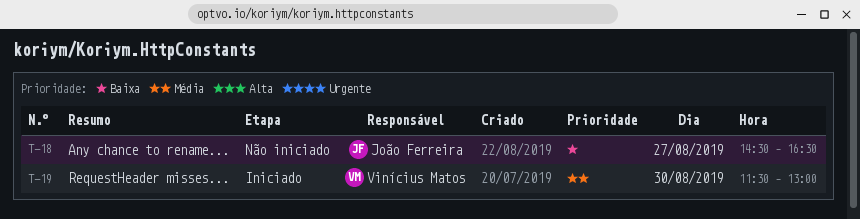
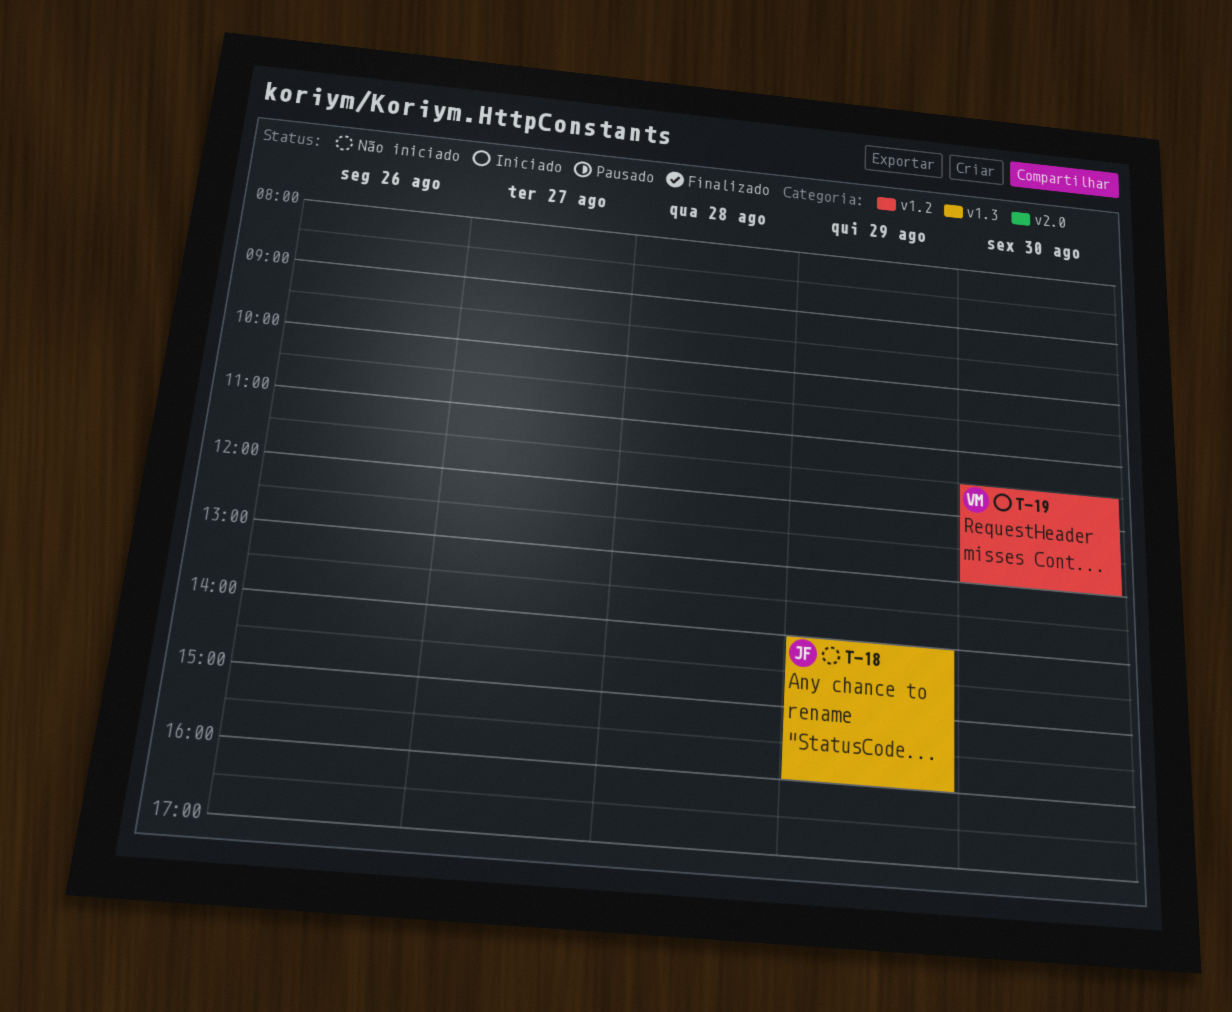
T-18, day: Aug 27 -> Aug 29
T-18, begins: 14:30 -> 14:00
T-18, ends: 16:30 -> 16:00

